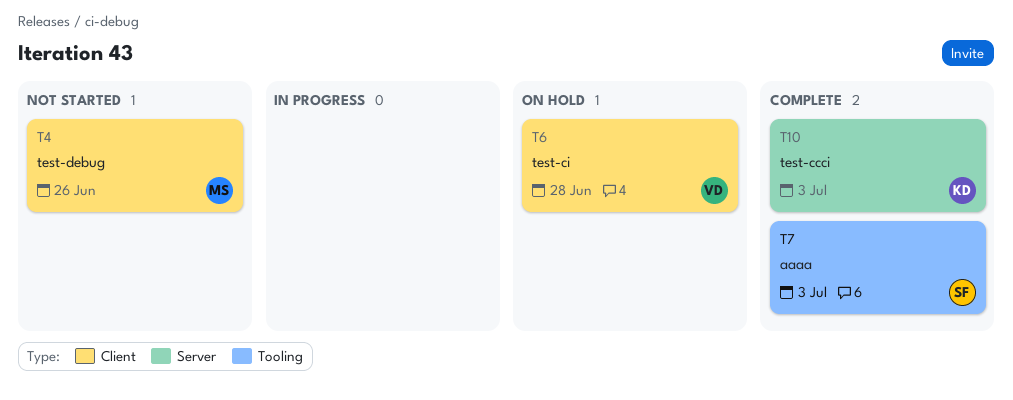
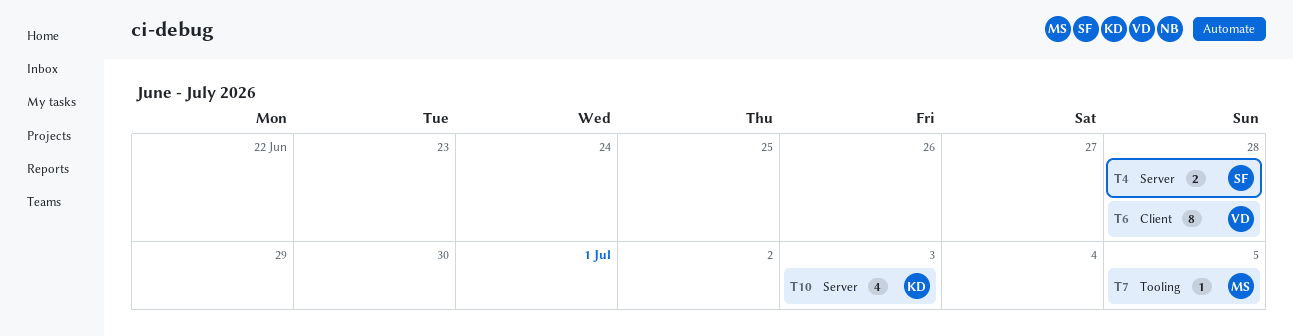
T4, owner: MS -> SF
T4, label: Client -> Server
T4, due: Jun 26 -> Jun 28
T7, owner: SF -> MS
T7, due: Jul 3 -> Jul 5

